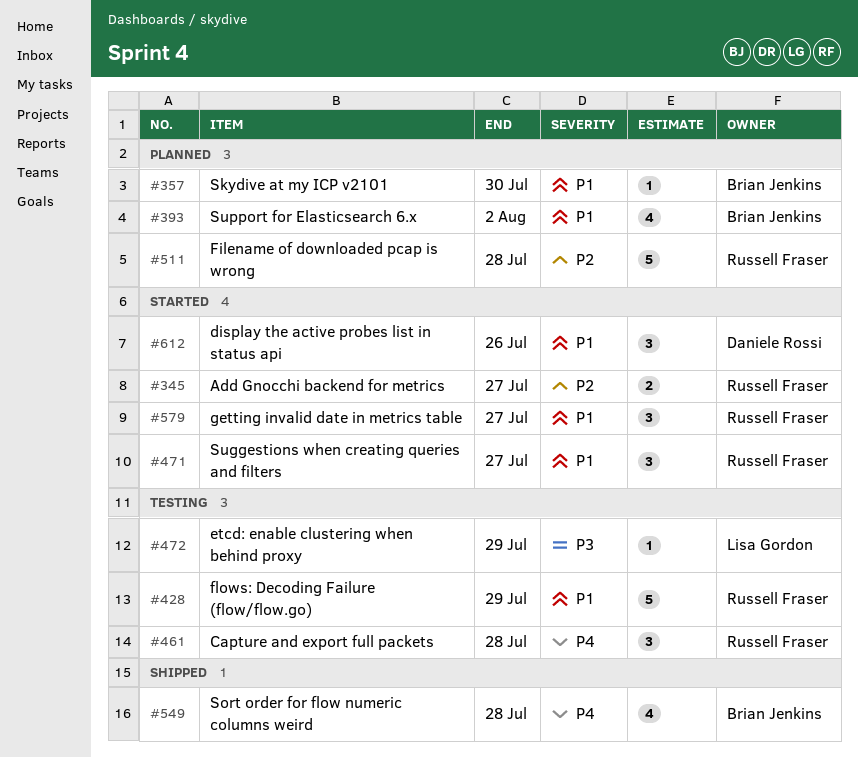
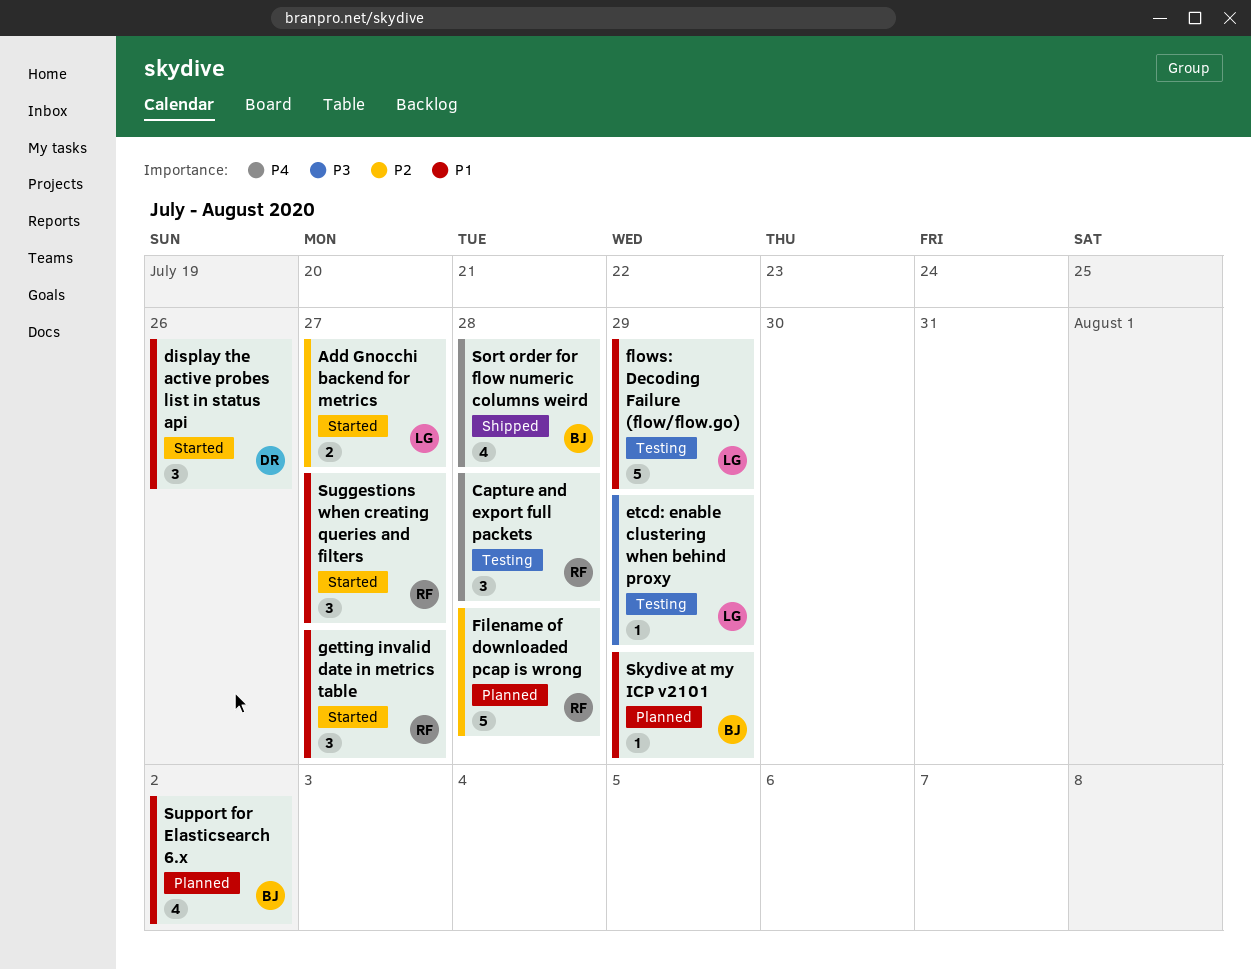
Add Gnocchi backend for metrics, owner: Russell Fraser -> Lisa Gordon
flows: Decoding Failure (flow/flow.go), owner: Russell Fraser -> Lisa Gordon
Skydive at my ICP v2101, due: Jul 30 -> Jul 29

